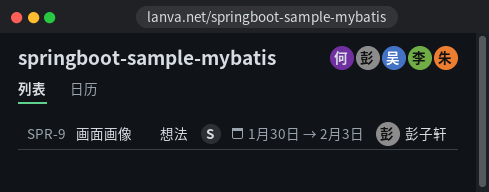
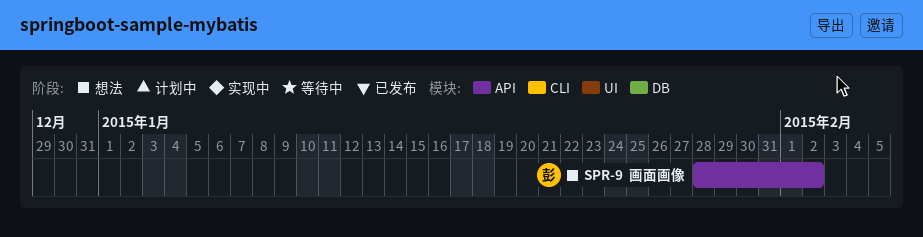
SPR-9, start: Jan 30 -> Jan 28
SPR-9, due: Feb 3 -> Feb 2

